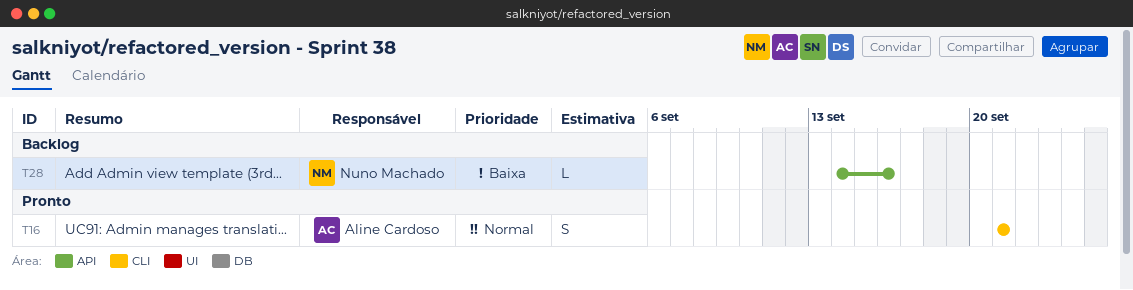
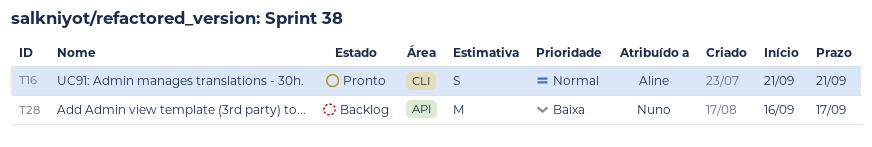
T28, estimate: L -> M
T28, start: Sep 14 -> Sep 16
T28, due: Sep 16 -> Sep 17

